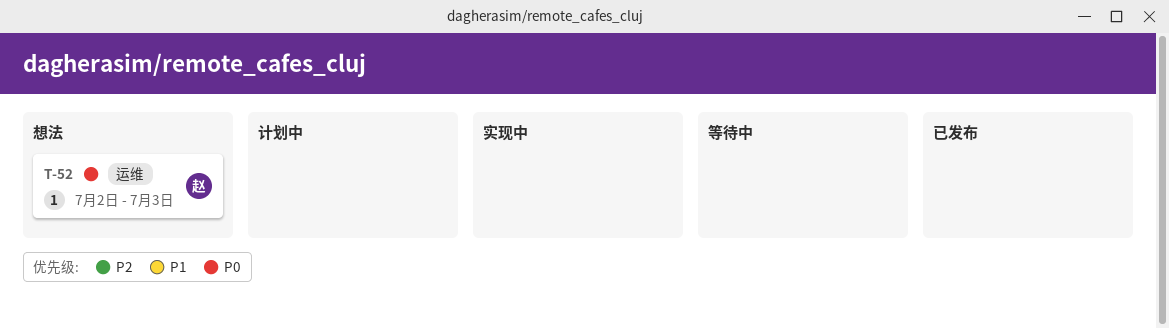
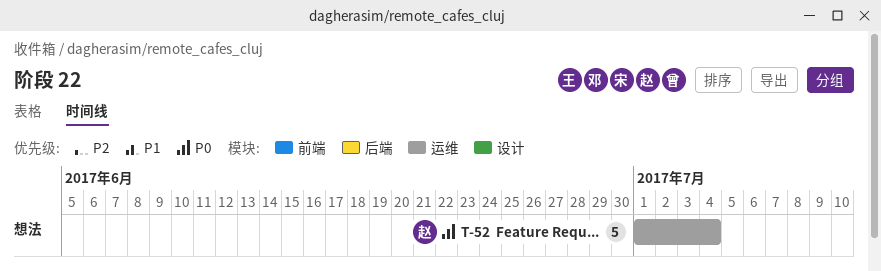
T-52, estimate: 1 -> 5
T-52, start: Jul 2 -> Jul 1
T-52, due: Jul 3 -> Jul 4

